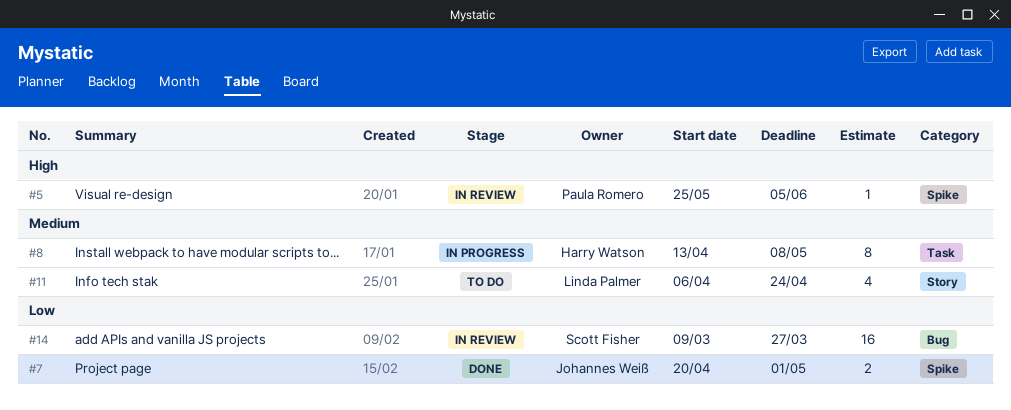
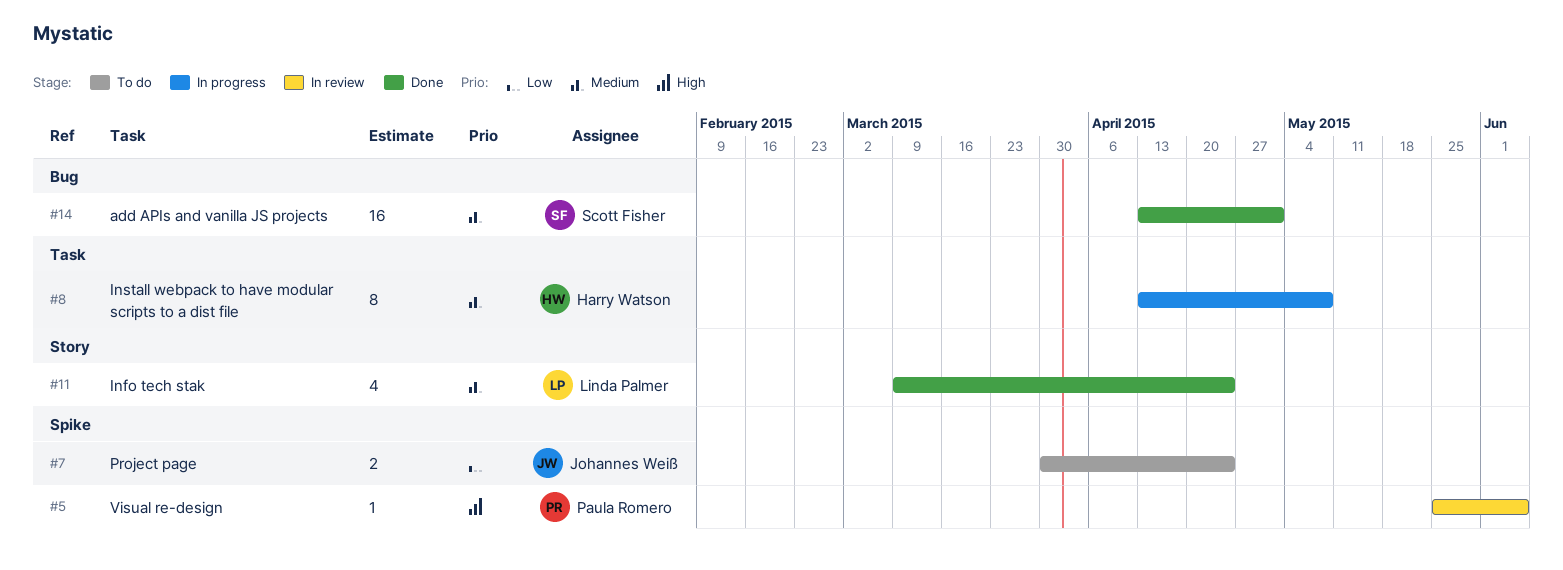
#7, status: Done -> To do
#7, start: Apr 20 -> Mar 30
#7, due: May 1 -> Apr 24
#11, status: To do -> Done
#11, start: Apr 6 -> Mar 9
#14, status: In review -> Done
#14, priority: Low -> Medium
#14, start: Mar 9 -> Apr 13
#14, due: Mar 27 -> May 1

